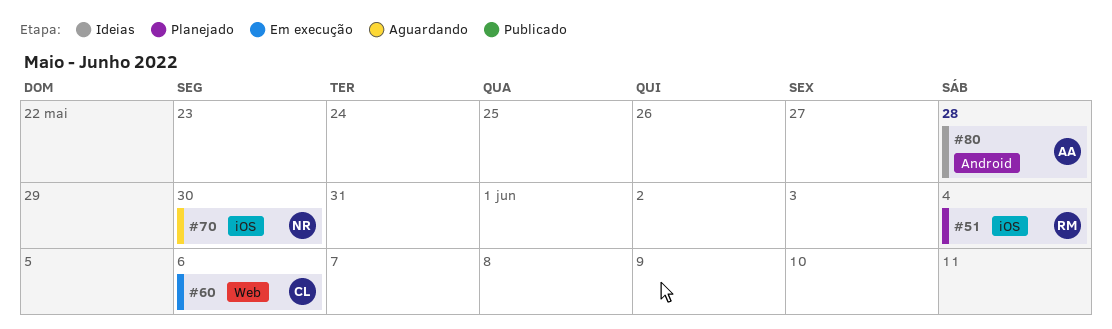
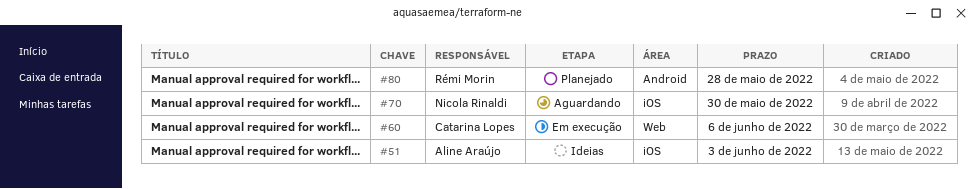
#51, status: Planejado -> Ideias
#51, owner: Rémi Morin -> Aline Araújo
#51, due: Jun 4 -> Jun 3
#80, status: Ideias -> Planejado
#80, owner: Aline Araújo -> Rémi Morin

